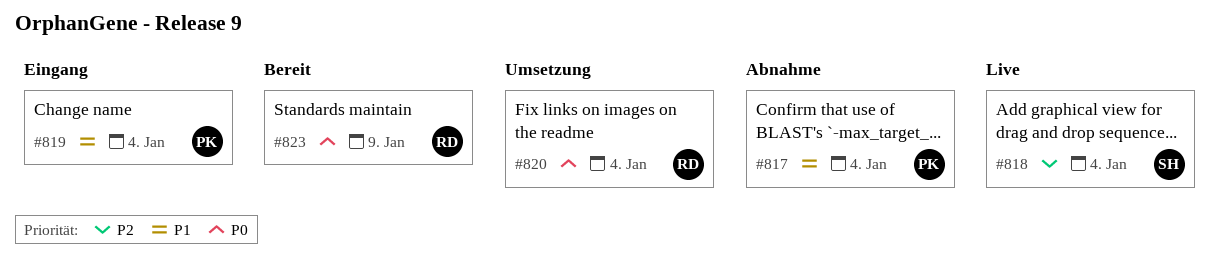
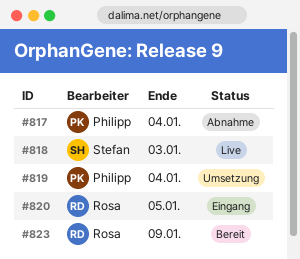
#818, due: Jan 4 -> Jan 3
#819, status: Eingang -> Umsetzung
#820, status: Umsetzung -> Eingang
#820, due: Jan 4 -> Jan 5

